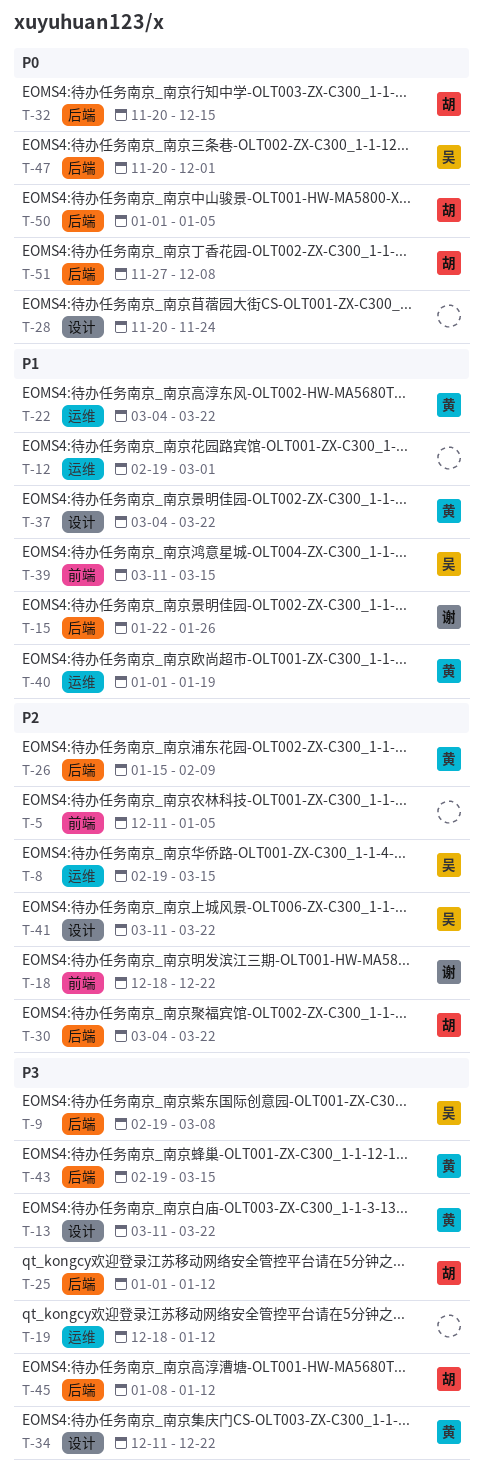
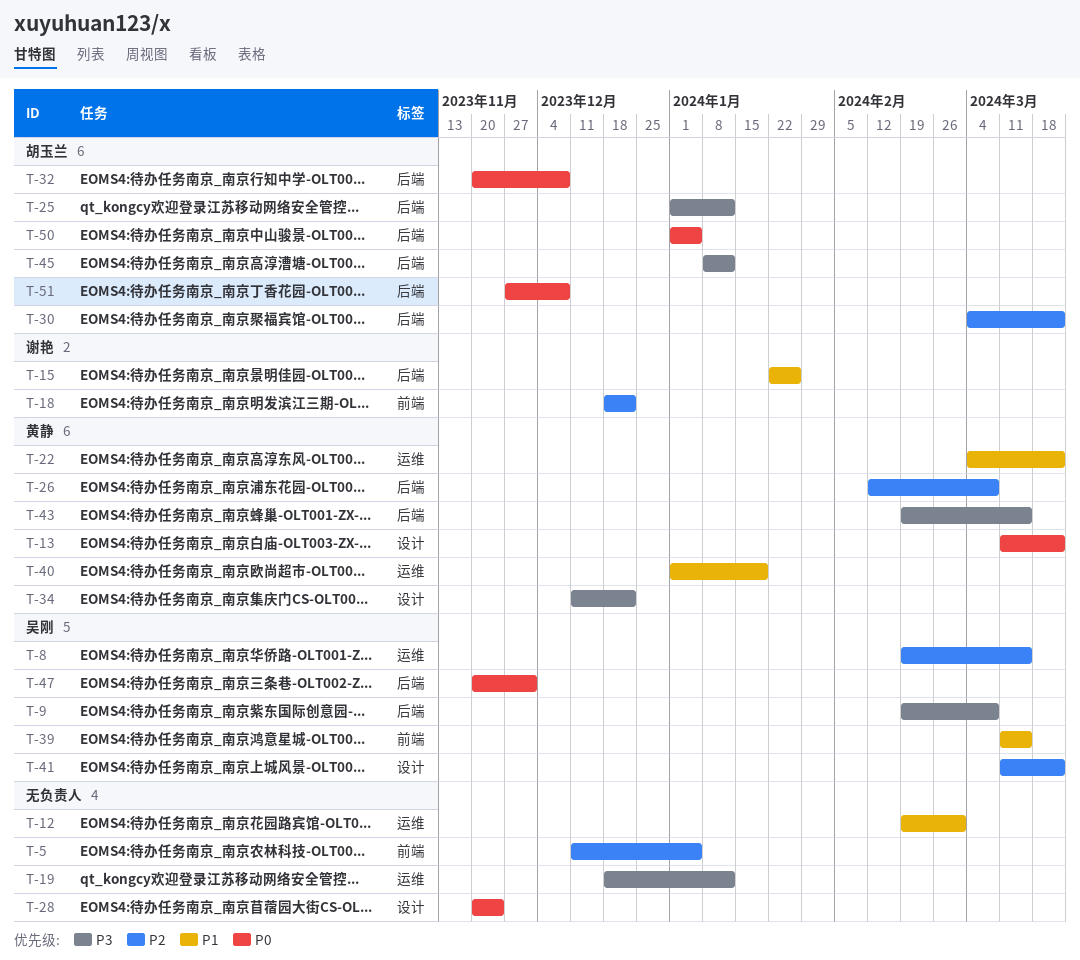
T-13, priority: P3 -> P0
T-26, start: Jan 15 -> Feb 12
T-26, due: Feb 9 -> Mar 8
T-32, due: Dec 15 -> Dec 8
T-37: present -> none

